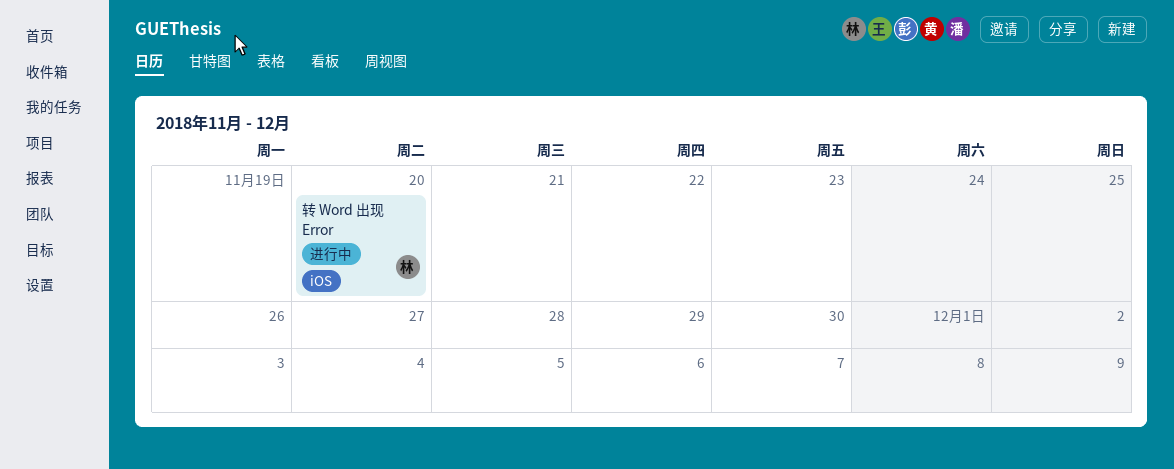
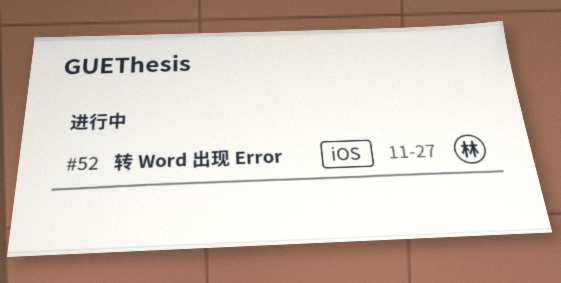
转 Word 出现 Error, due: Nov 20 -> Nov 27

